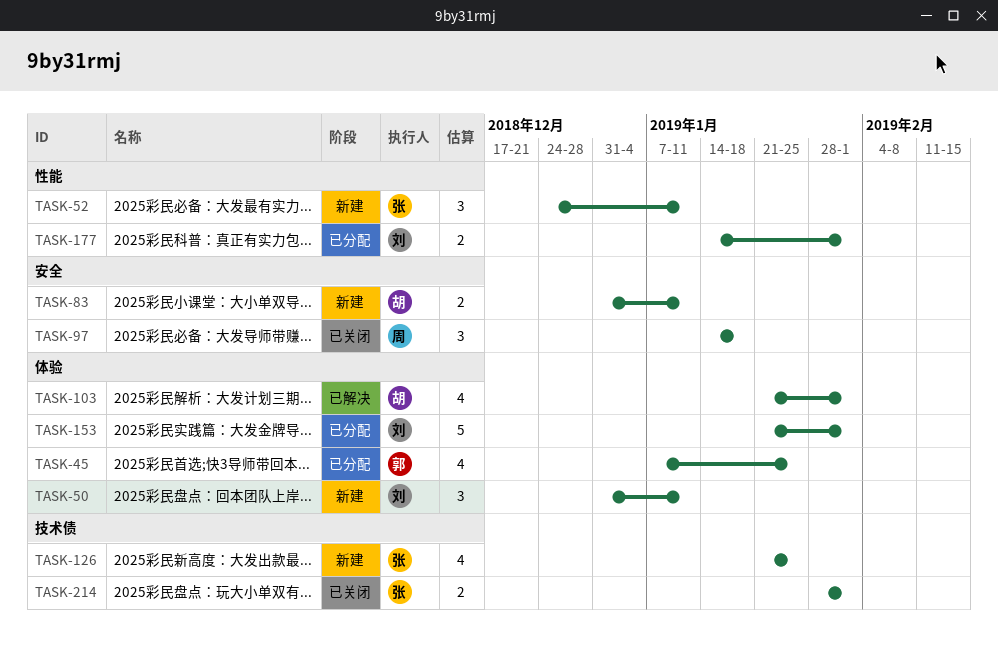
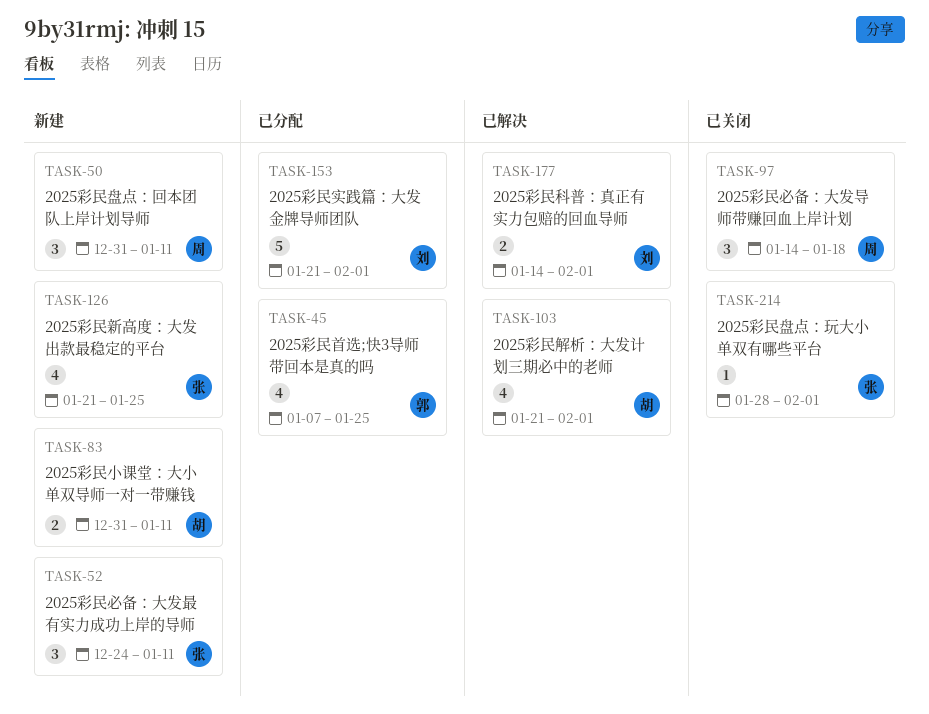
TASK-50, owner: 刘 -> 周
TASK-177, status: 已分配 -> 已解决
TASK-214, estimate: 2 -> 1

